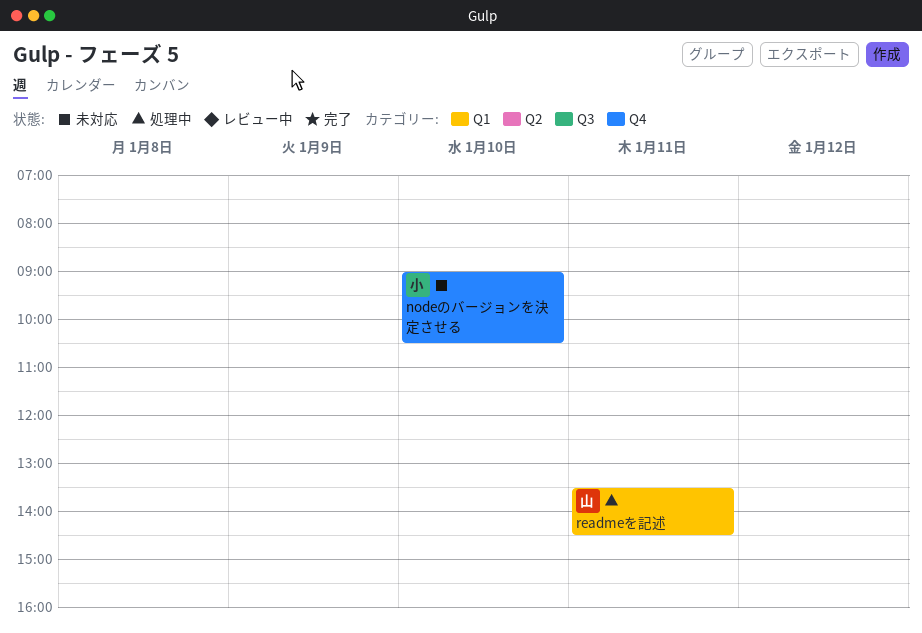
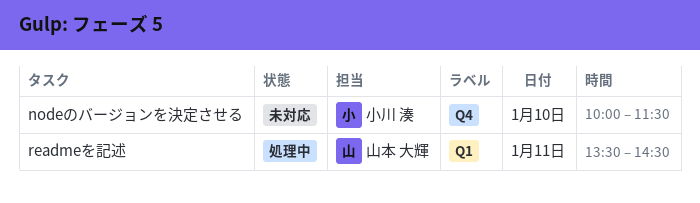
nodeのバージョンを決定させる, begins: 09:00 -> 10:00
nodeのバージョンを決定させる, ends: 10:30 -> 11:30

